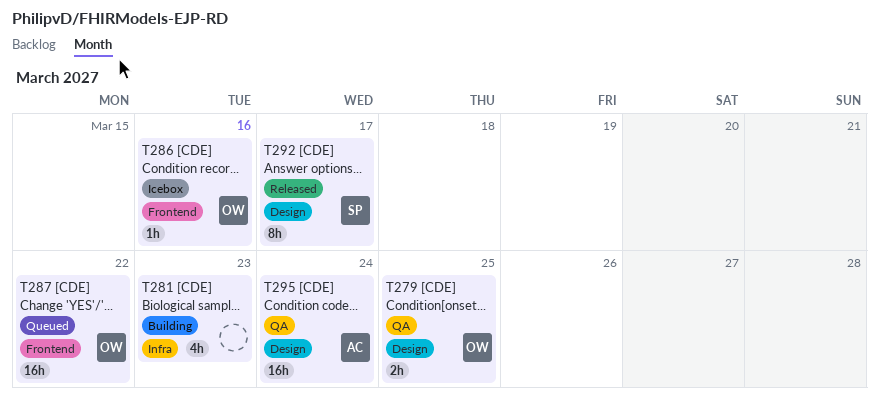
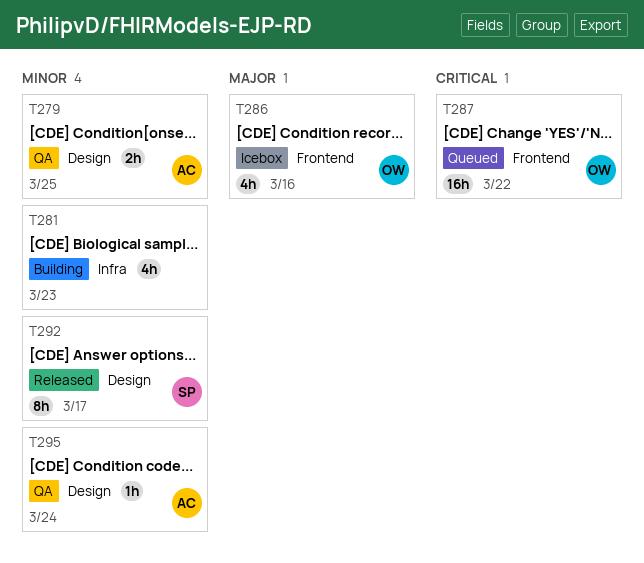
T279, owner: OW -> AC
T286, estimate: 1h -> 4h
T295, estimate: 16h -> 1h

